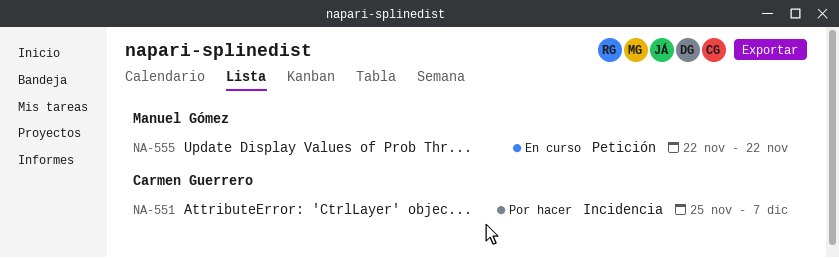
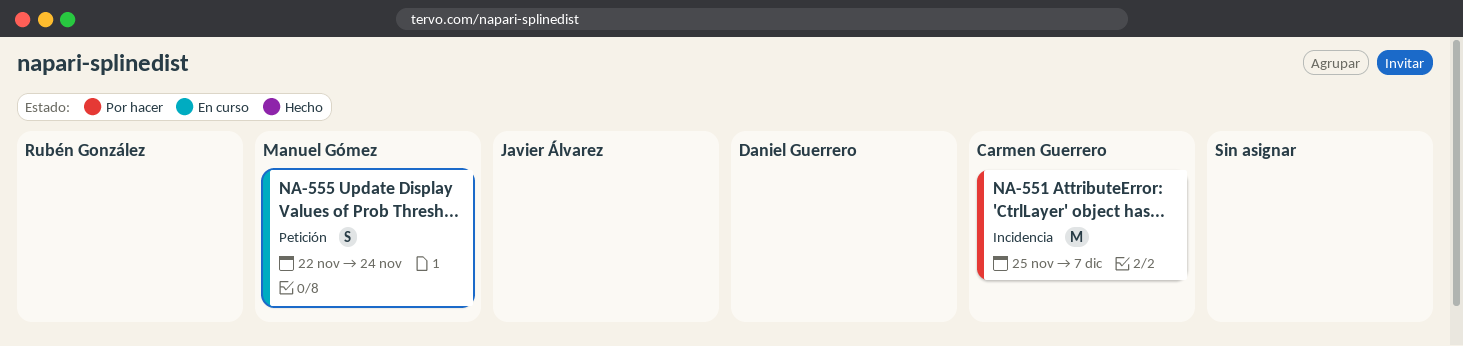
NA-555, due: Nov 22 -> Nov 24

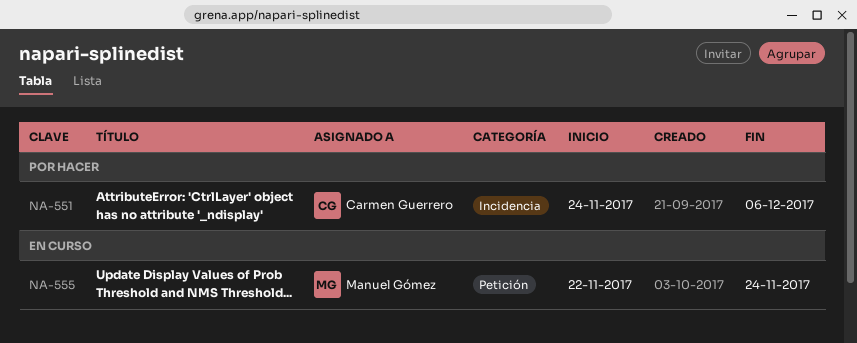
NA-551, start: Nov 25 -> Nov 24
NA-551, due: Dec 7 -> Dec 6

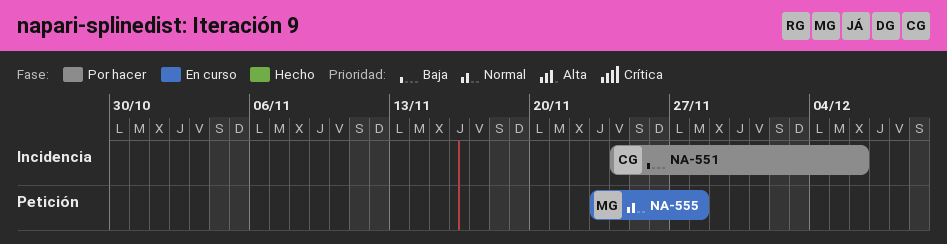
NA-555, start: Nov 22 -> Nov 23
NA-555, due: Nov 24 -> Nov 28

